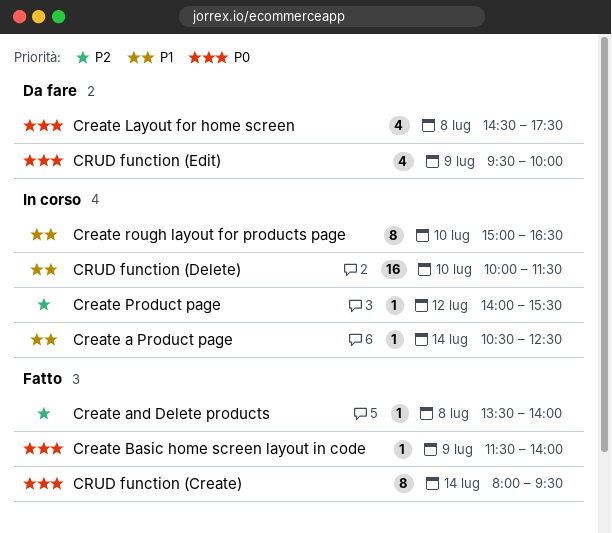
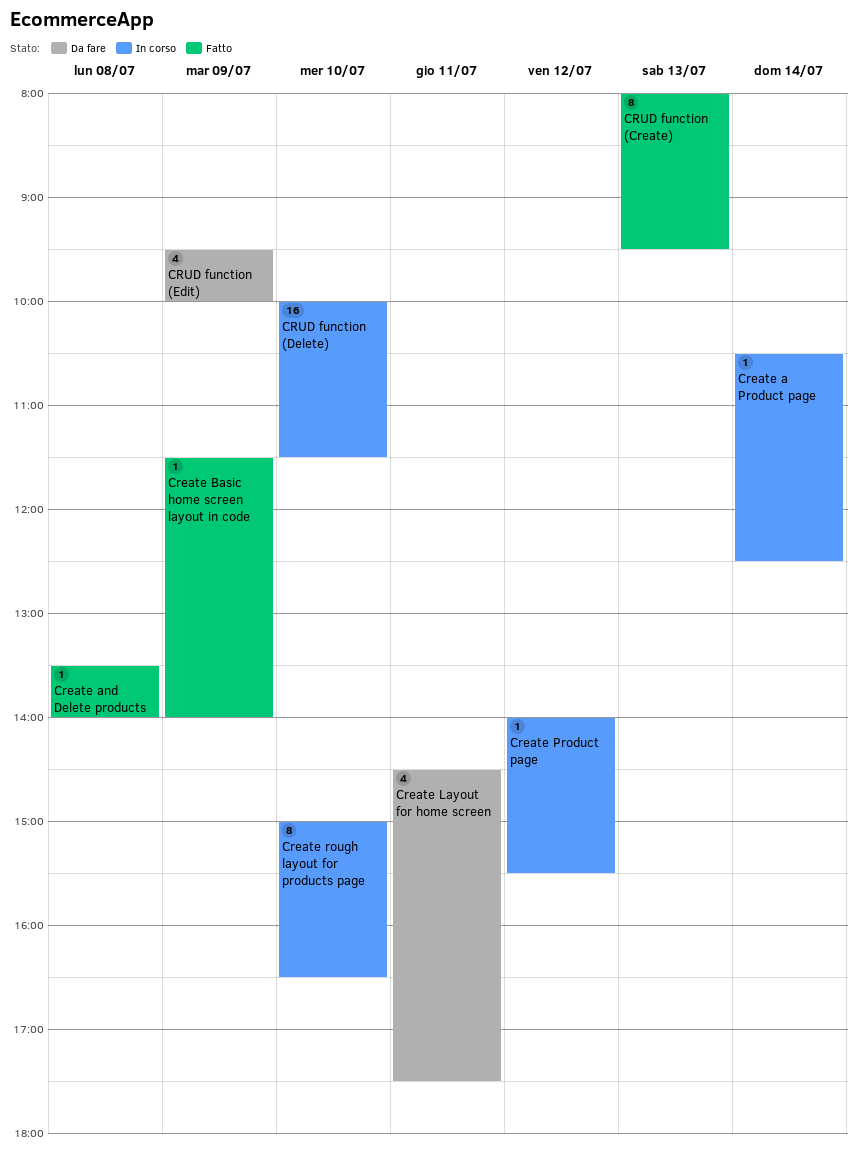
Create Layout for home screen, day: Jul 8 -> Jul 11
CRUD function (Create), day: Jul 14 -> Jul 13

